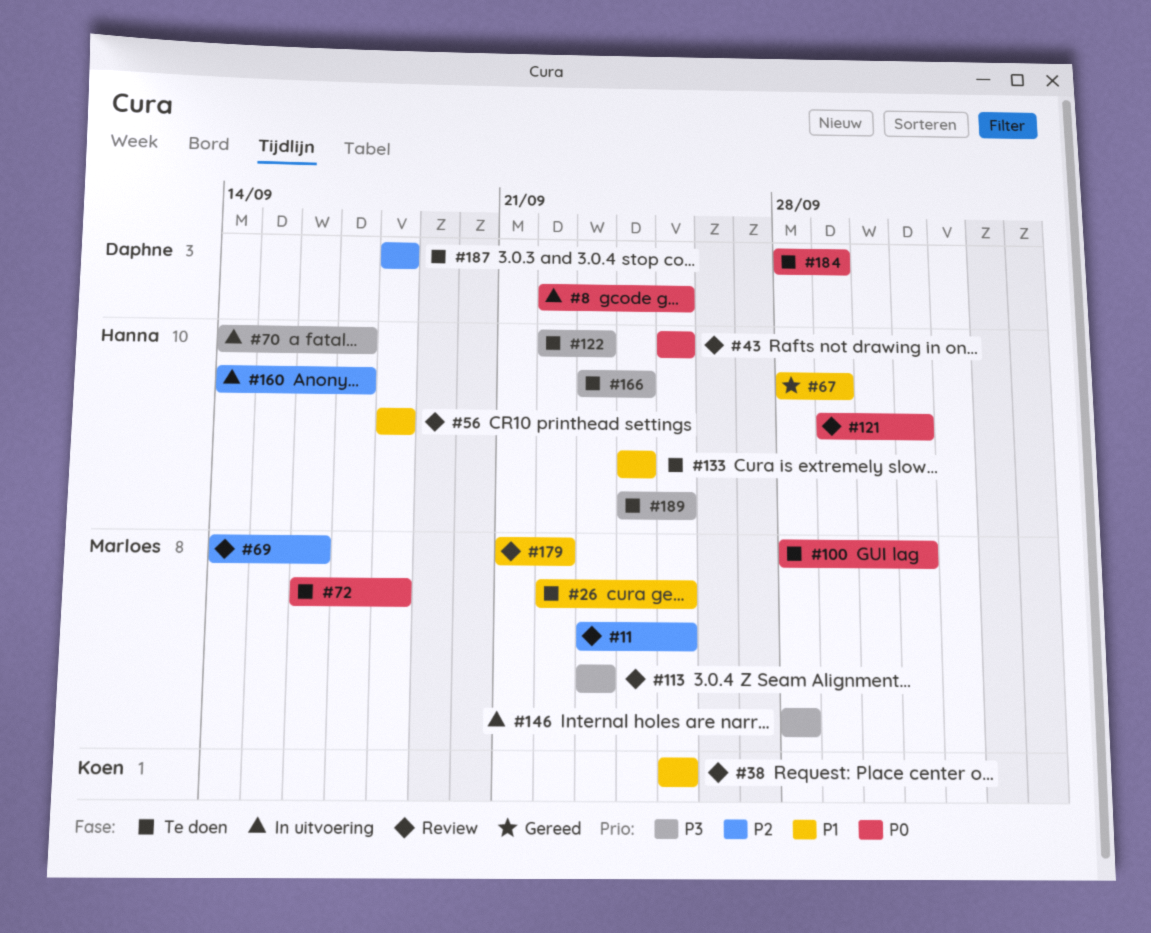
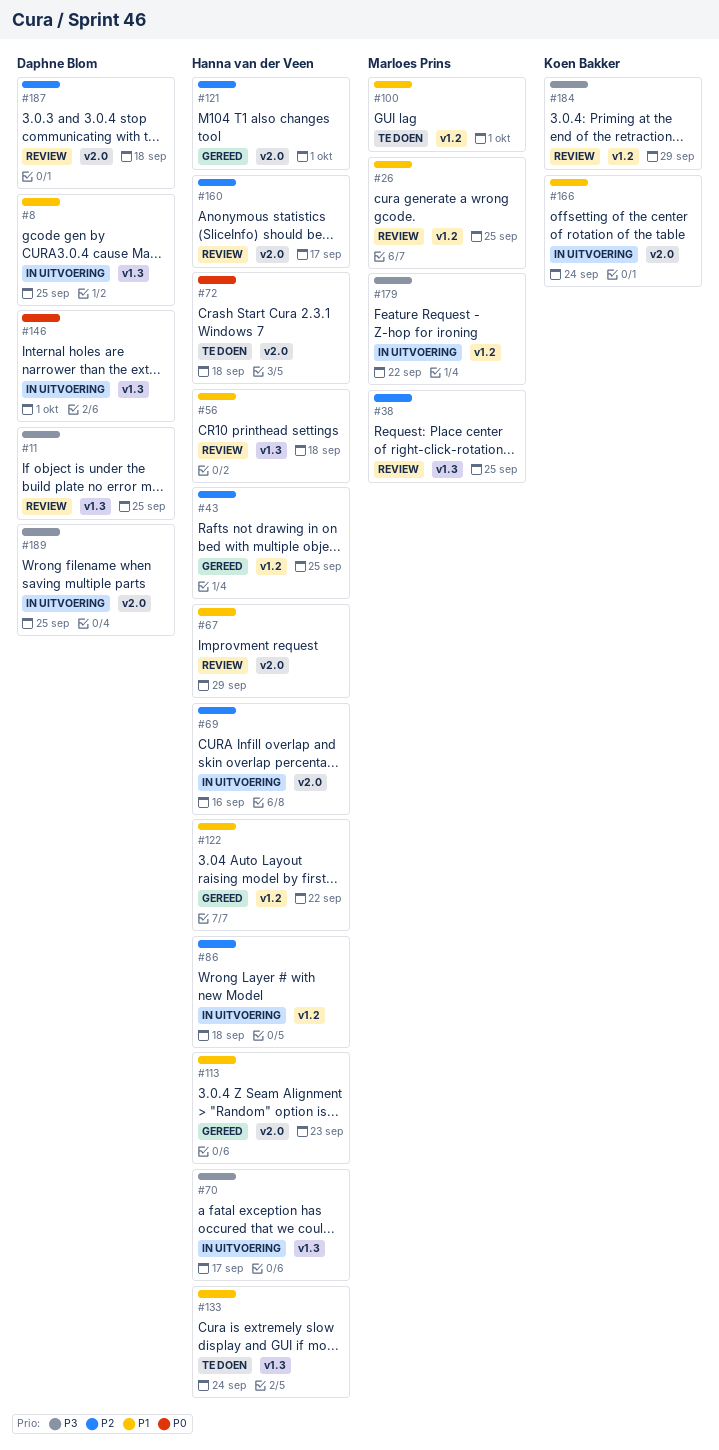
#8, priority: P0 -> P1
#11, owner: Marloes Prins -> Daphne Blom
#11, priority: P2 -> P3
#26, status: Te doen -> Review
#38, owner: Koen Bakker -> Marloes Prins
#38, priority: P1 -> P2
#43, status: Review -> Gereed
#43, priority: P0 -> P2
#67, status: Gereed -> Review
#69, status: Review -> In uitvoering
#69, owner: Marloes Prins -> Hanna van der Veen
#72, owner: Marloes Prins -> Hanna van der Veen
#86: none -> present
#100, priority: P0 -> P1
#113, status: Review -> Gereed
#113, owner: Marloes Prins -> Hanna van der Veen
#113, priority: P3 -> P1
#121, status: Review -> Gereed
#121, priority: P0 -> P2
#122, status: Te doen -> Gereed
#122, priority: P3 -> P1
#122, due: Sep 23 -> Sep 22
#146, owner: Marloes Prins -> Daphne Blom
#146, priority: P3 -> P0
#146, due: Sep 28 -> Oct 1
#160, status: In uitvoering -> Review
#166, status: Te doen -> In uitvoering
#166, owner: Hanna van der Veen -> Koen Bakker
#166, priority: P3 -> P1
#179, status: Review -> In uitvoering
#179, priority: P1 -> P3
#184, status: Te doen -> Review
#184, owner: Daphne Blom -> Koen Bakker
#184, priority: P0 -> P3
#187, status: Te doen -> Review
#189, status: Te doen -> In uitvoering
#189, owner: Hanna van der Veen -> Daphne Blom

